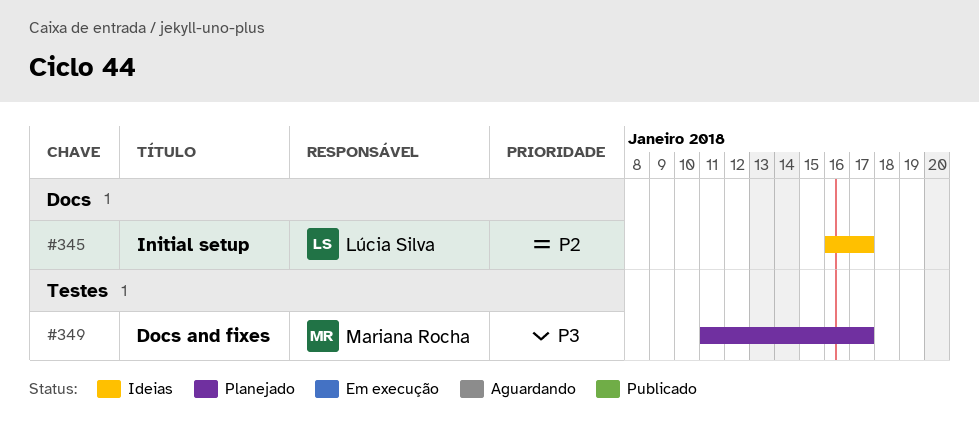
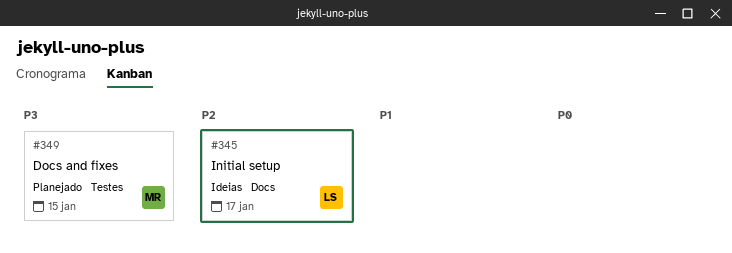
#349, due: Jan 17 -> Jan 15

